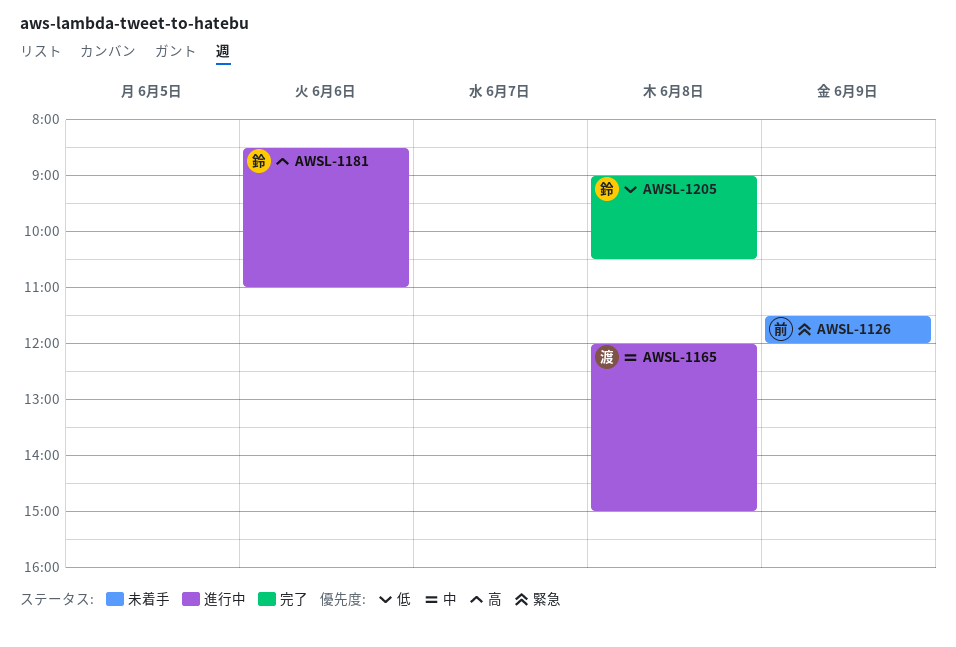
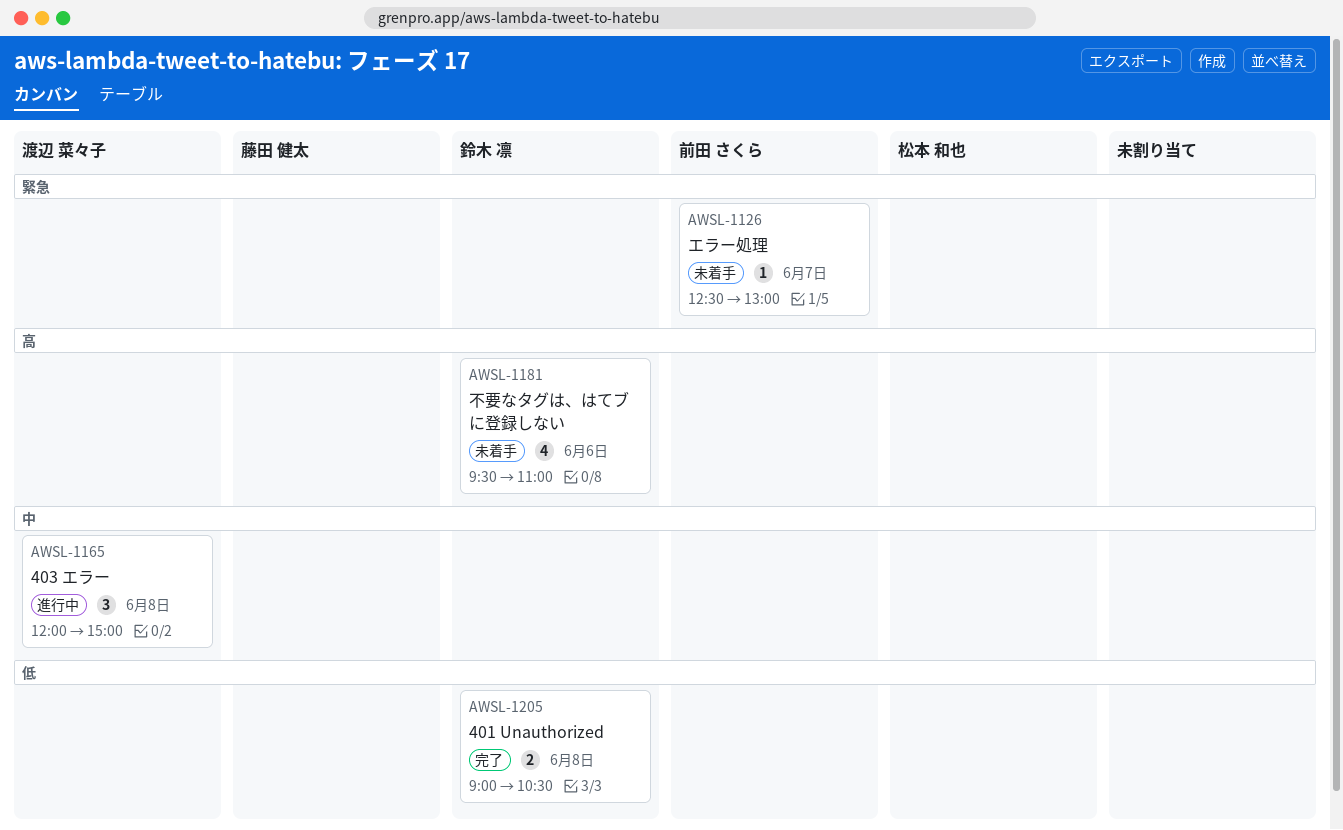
AWSL-1126, day: Jun 9 -> Jun 7
AWSL-1126, begins: 11:30 -> 12:30
AWSL-1126, ends: 12:00 -> 13:00
AWSL-1181, status: 進行中 -> 未着手
AWSL-1181, begins: 08:30 -> 09:30

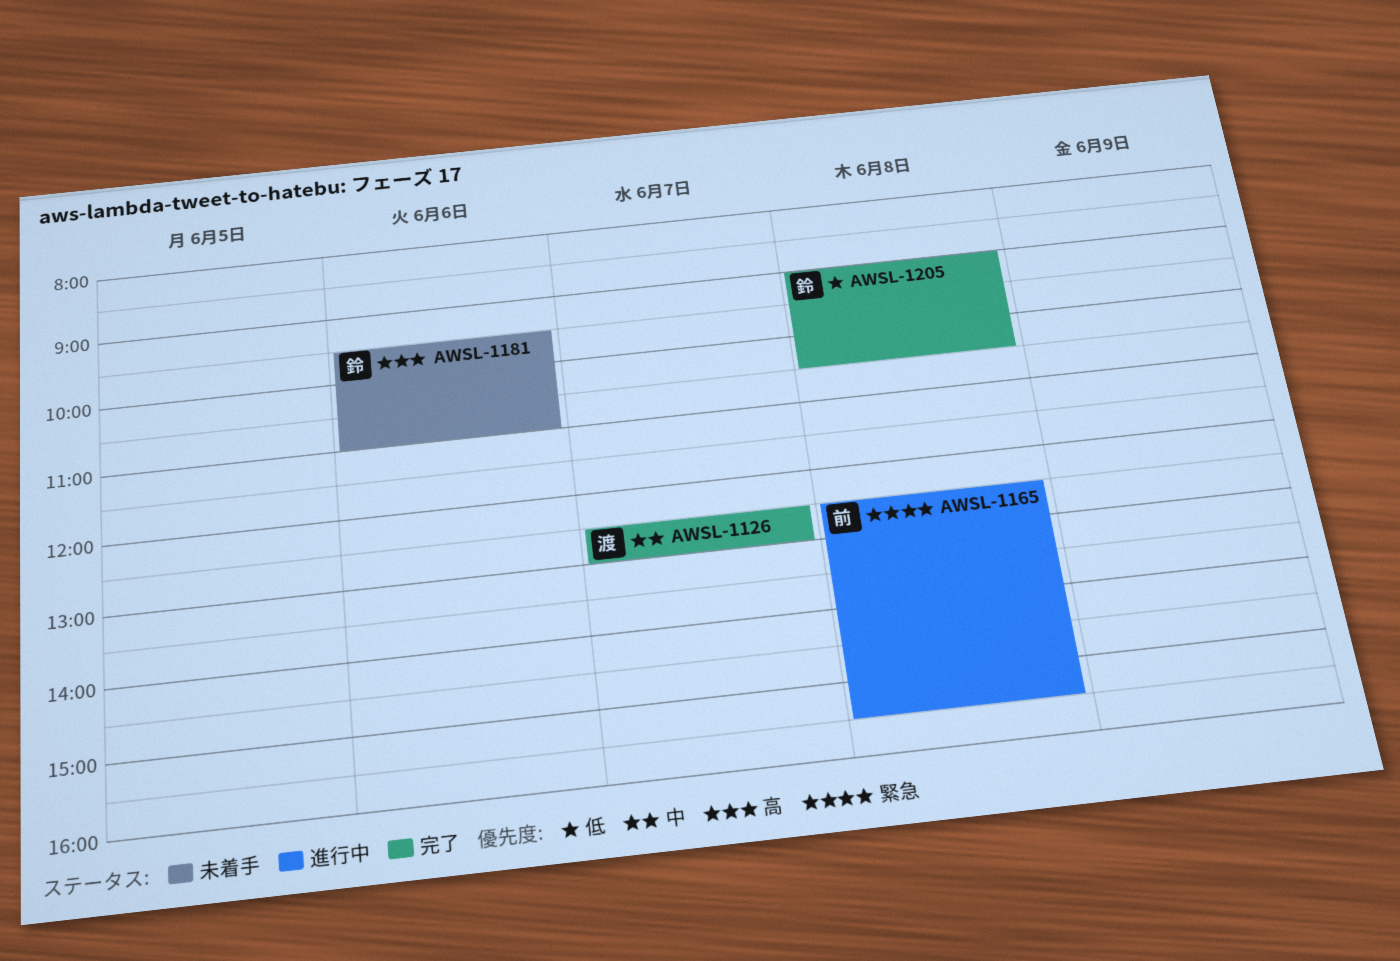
AWSL-1126, status: 未着手 -> 完了
AWSL-1126, owner: 前田 さくら -> 渡辺 菜々子
AWSL-1126, priority: 緊急 -> 中
AWSL-1165, owner: 渡辺 菜々子 -> 前田 さくら
AWSL-1165, priority: 中 -> 緊急
AWSL-1165, begins: 12:00 -> 12:30
AWSL-1165, ends: 15:00 -> 15:30

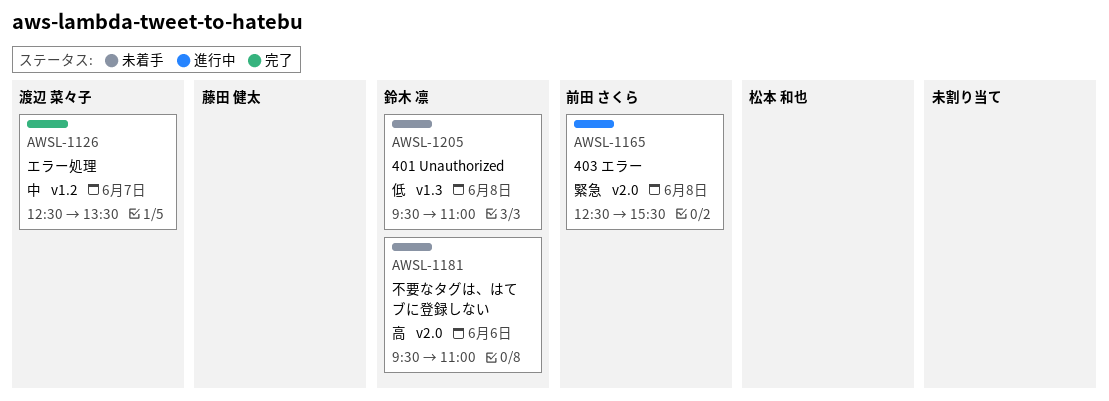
AWSL-1126, ends: 13:00 -> 13:30
AWSL-1205, status: 完了 -> 未着手
AWSL-1205, begins: 09:00 -> 09:30
AWSL-1205, ends: 10:30 -> 11:00

